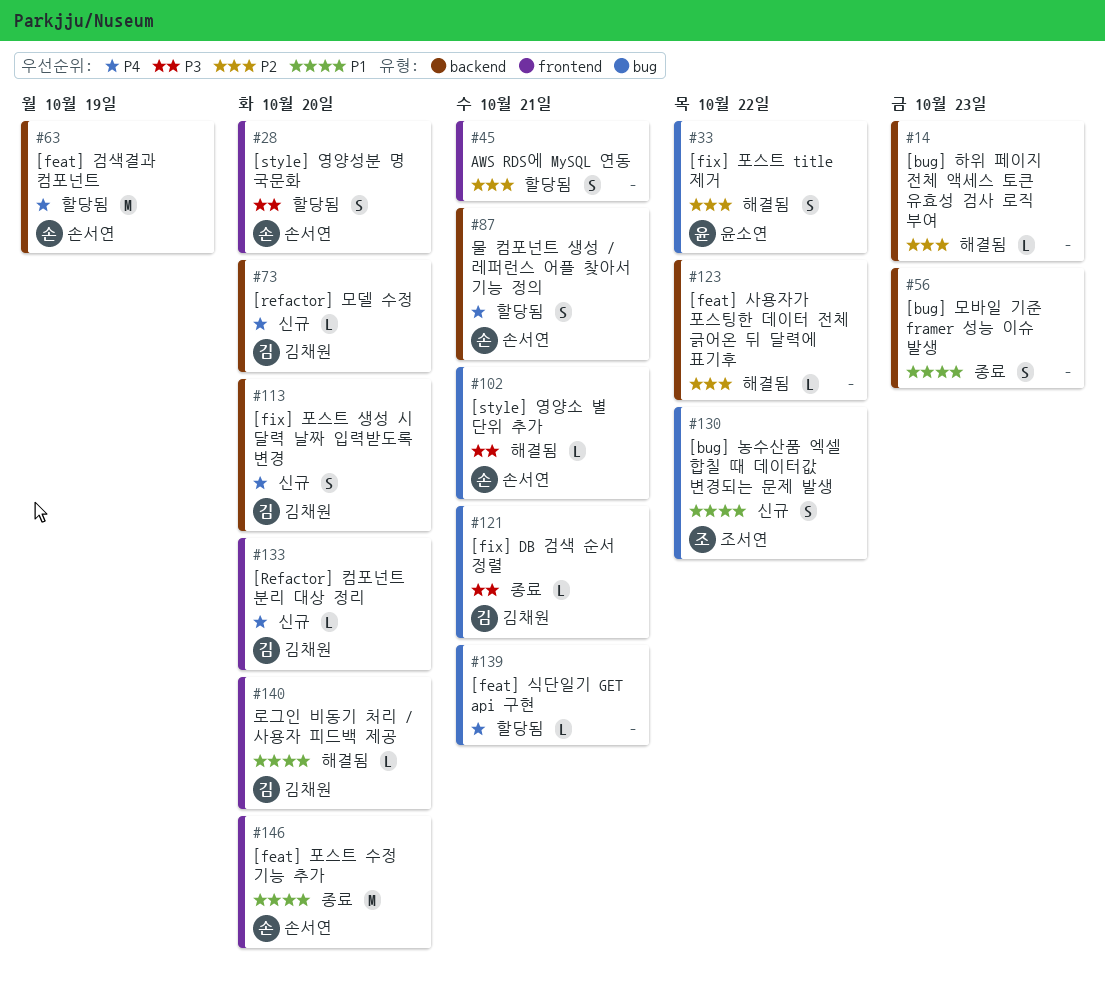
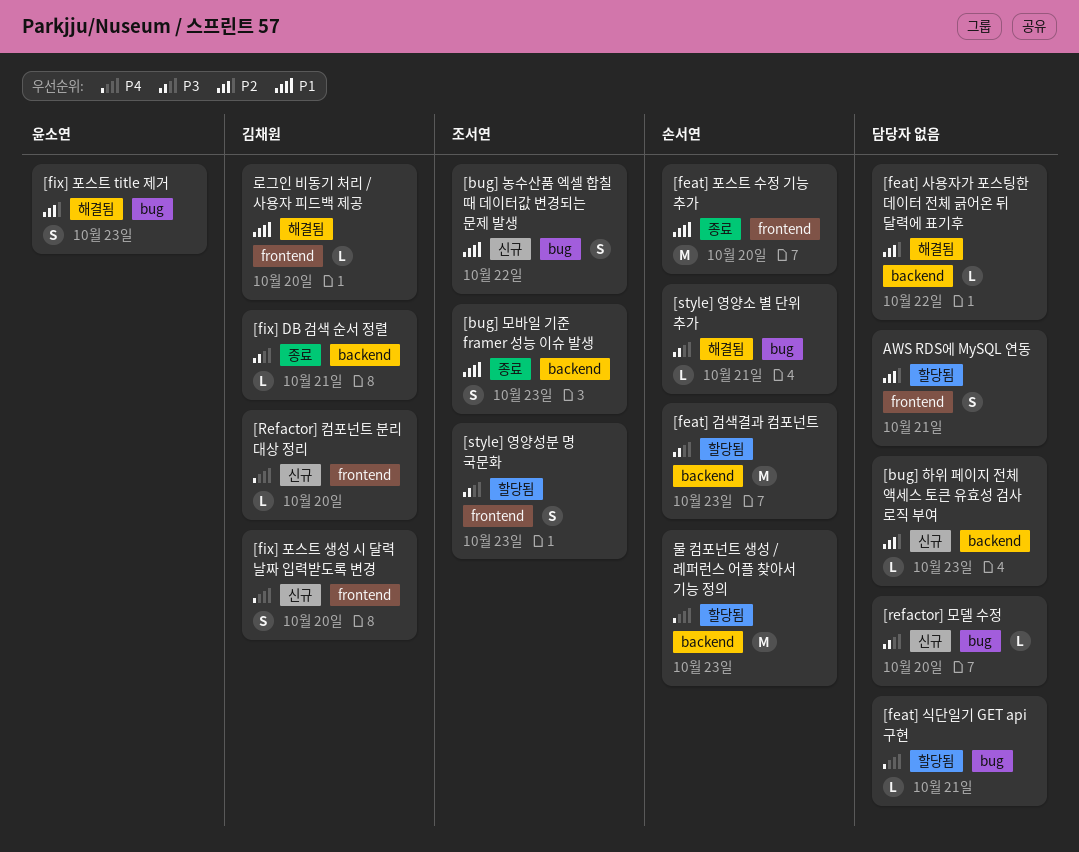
[bug] 모바일 기준 framer 성능 이슈 발생, owner: none -> 조서연
[bug] 하위 페이지 전체 액세스 토큰 유효성 검사 로직 부여, status: 해결됨 -> 신규
[feat] 검색결과 컴포넌트, priority: P4 -> P3
[feat] 검색결과 컴포넌트, due: Oct 19 -> Oct 23
[fix] DB 검색 순서 정렬, label: bug -> backend
[fix] 포스트 title 제거, due: Oct 22 -> Oct 23
[fix] 포스트 생성 시 달력 날짜 입력받도록 변경, label: backend -> frontend
[refactor] 모델 수정, owner: 김채원 -> none
[refactor] 모델 수정, priority: P4 -> P3
[refactor] 모델 수정, label: backend -> bug
[style] 영양성분 명 국문화, owner: 손서연 -> 조서연
[style] 영양성분 명 국문화, due: Oct 20 -> Oct 23
물 컴포넌트 생성 / 레퍼런스 어플 찾아서 기능 정의, estimate: S -> M
물 컴포넌트 생성 / 레퍼런스 어플 찾아서 기능 정의, due: Oct 21 -> Oct 23

